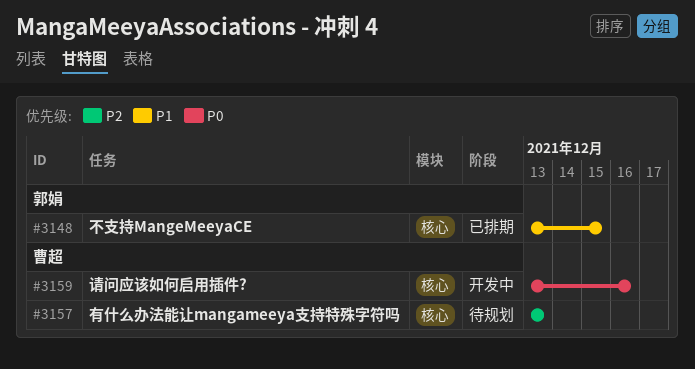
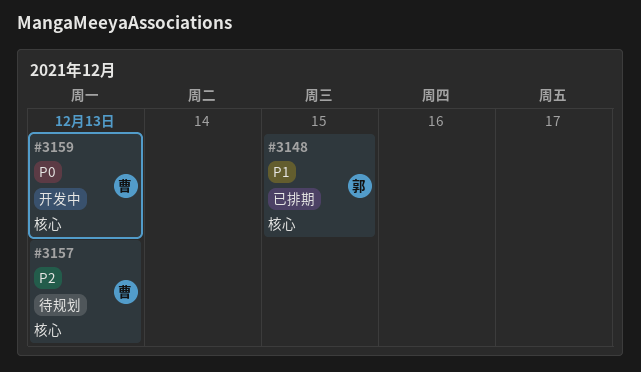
#3159, due: Dec 16 -> Dec 13

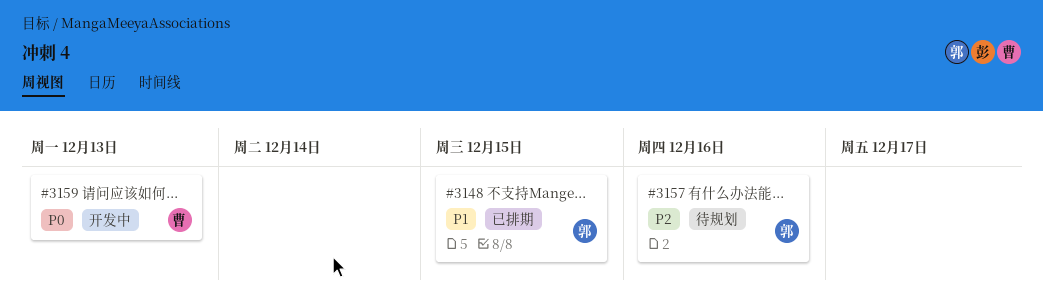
#3157, owner: 曹 -> 郭
#3157, due: Dec 13 -> Dec 16

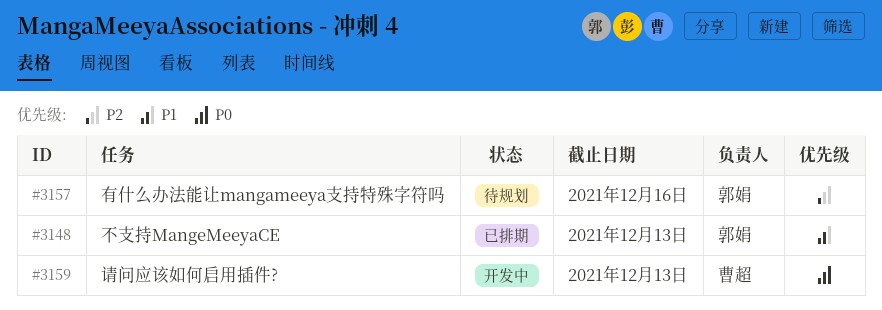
#3148, due: Dec 15 -> Dec 13

